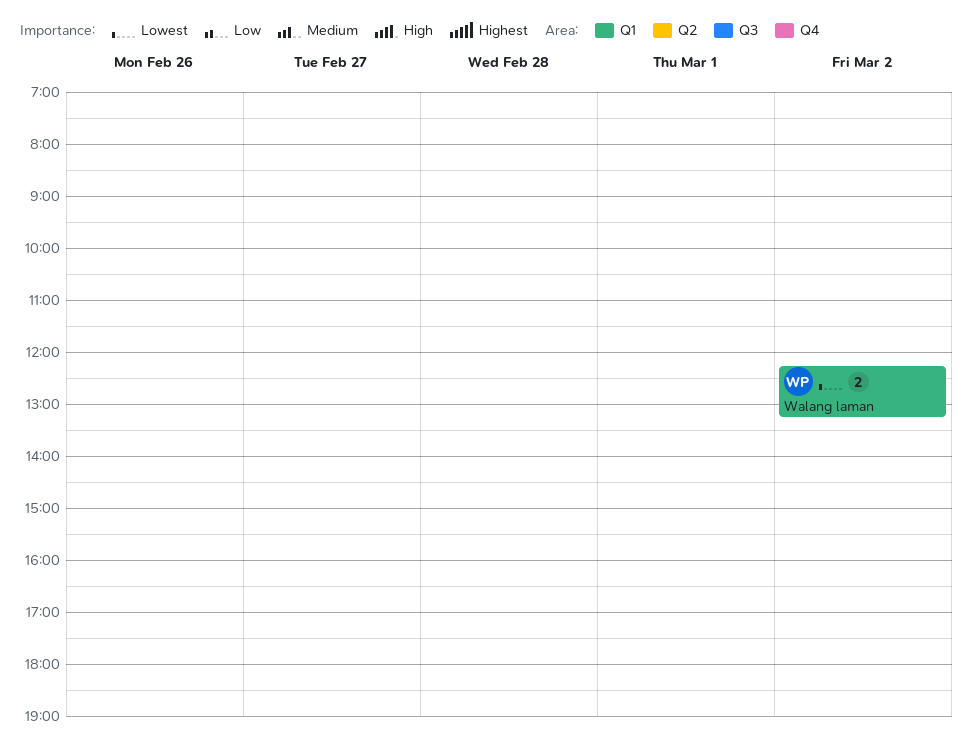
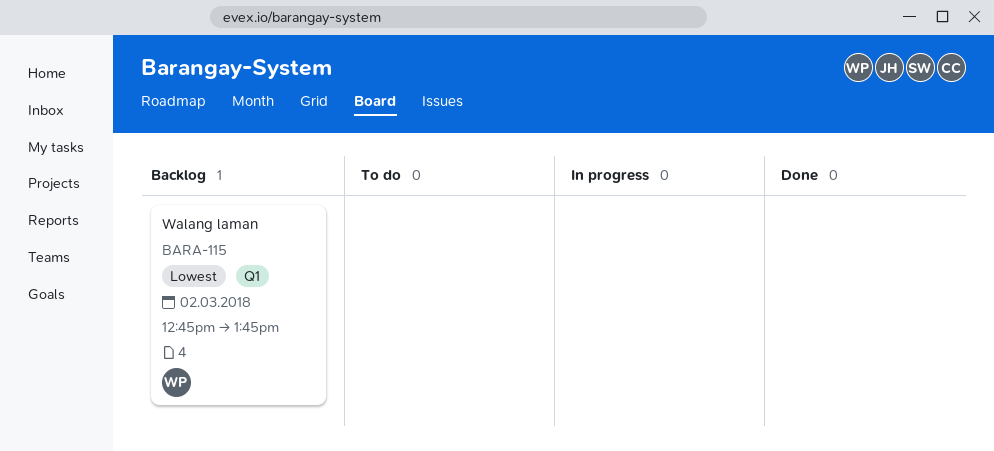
Walang laman, begins: 12:15 -> 12:45
Walang laman, ends: 13:15 -> 13:45

